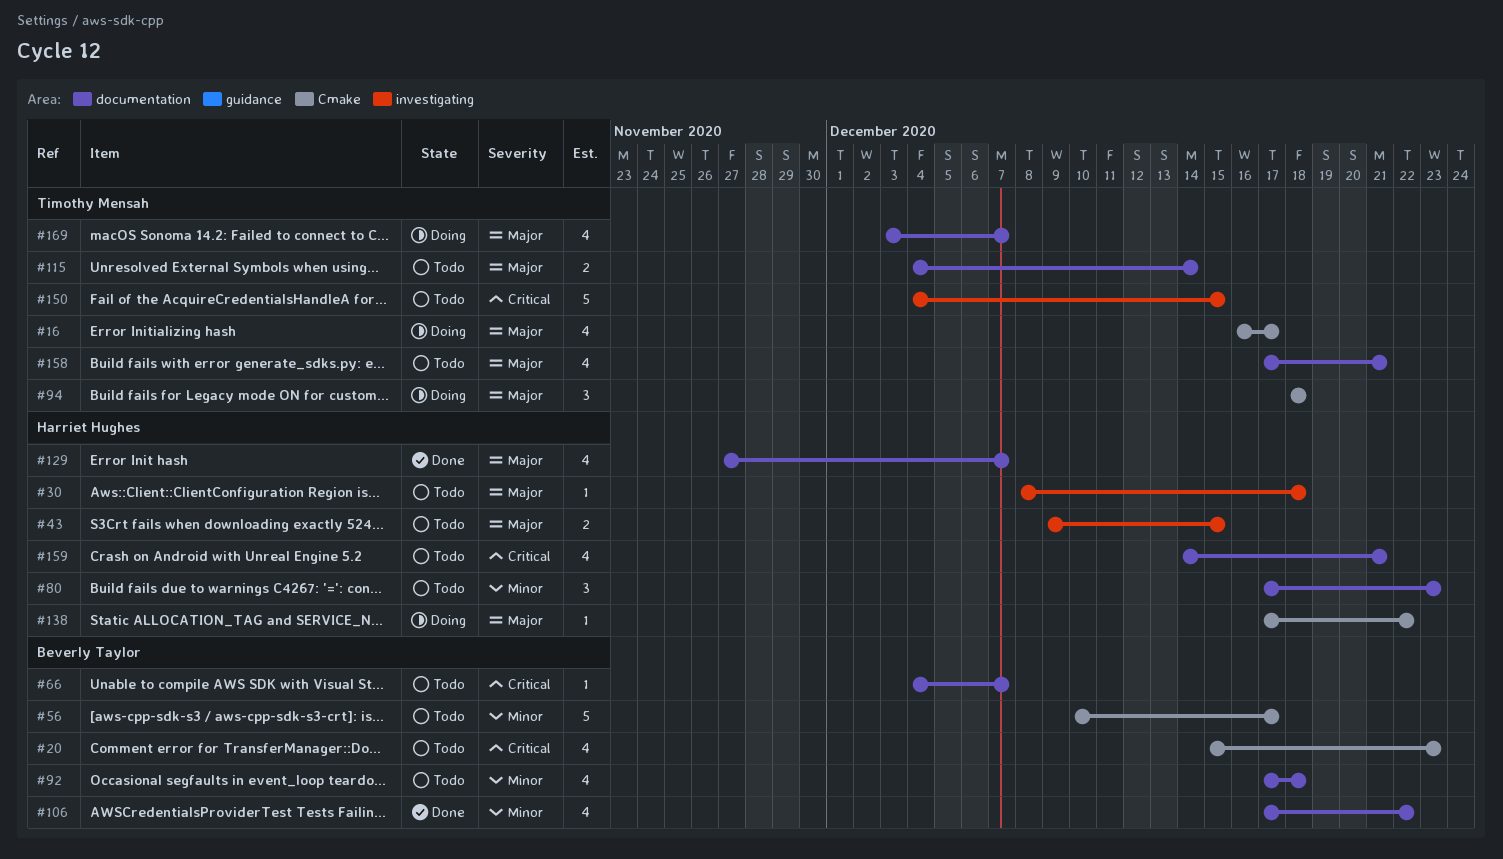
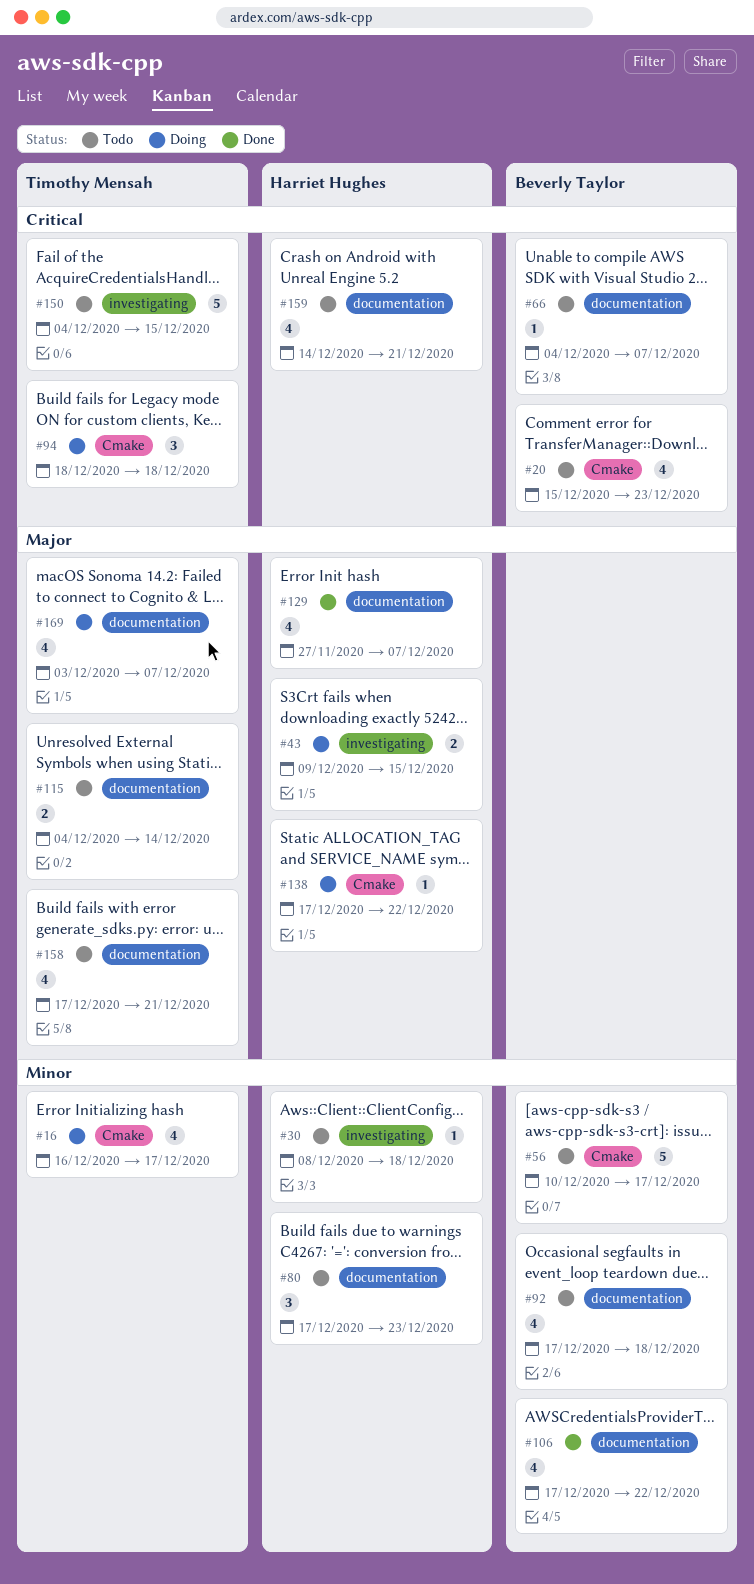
#16, priority: Major -> Minor
#30, priority: Major -> Minor
#43, status: Todo -> Doing
#94, priority: Major -> Critical

